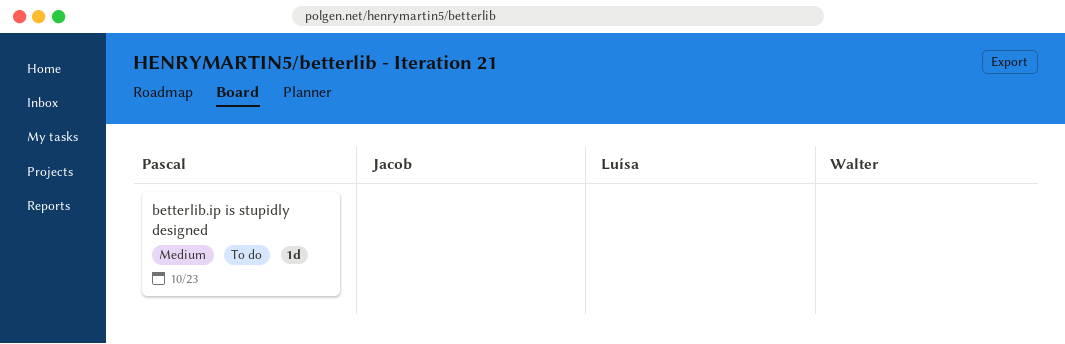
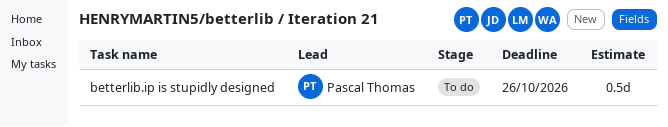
betterlib.ip is stupidly designed, estimate: 1d -> 0.5d
betterlib.ip is stupidly designed, due: Oct 23 -> Oct 26

